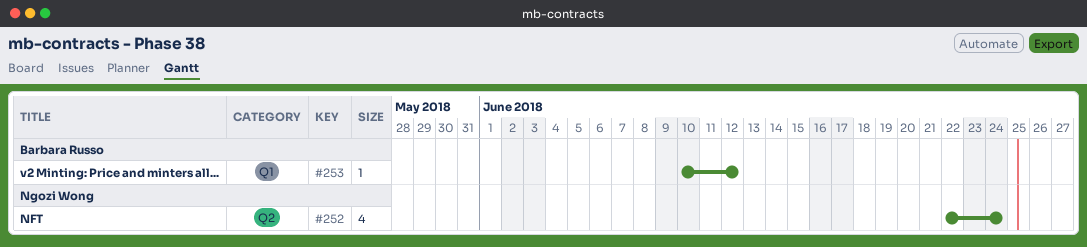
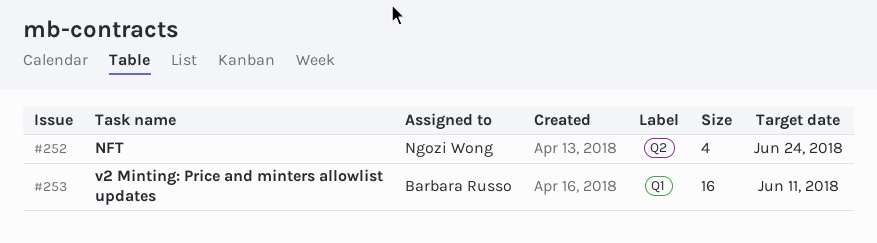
#253, estimate: 1 -> 16
#253, due: Jun 12 -> Jun 11

